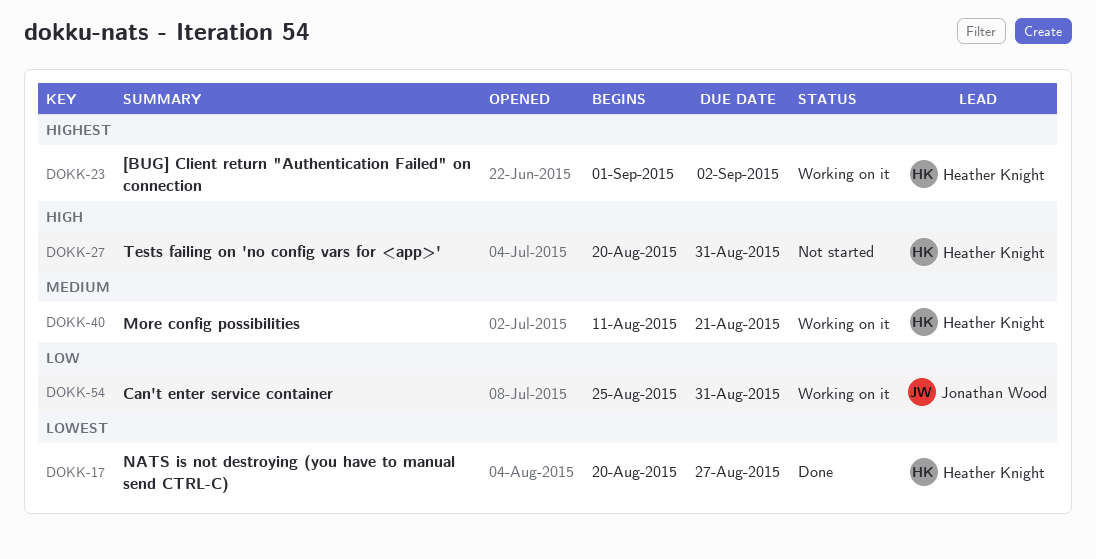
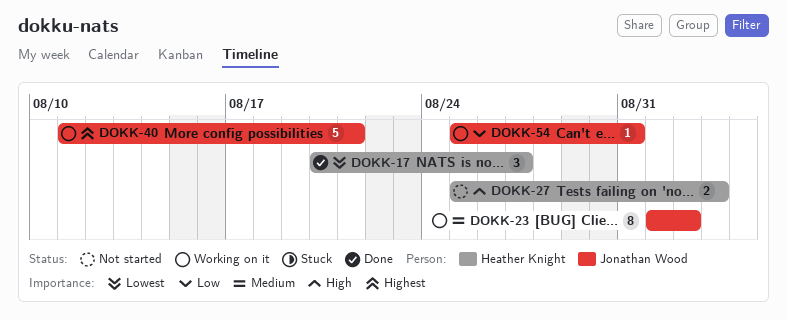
DOKK-23, owner: Heather Knight -> Jonathan Wood
DOKK-23, priority: Highest -> Medium
DOKK-27, start: Aug 20 -> Aug 25
DOKK-27, due: Aug 31 -> Sep 3
DOKK-40, owner: Heather Knight -> Jonathan Wood
DOKK-40, priority: Medium -> Highest

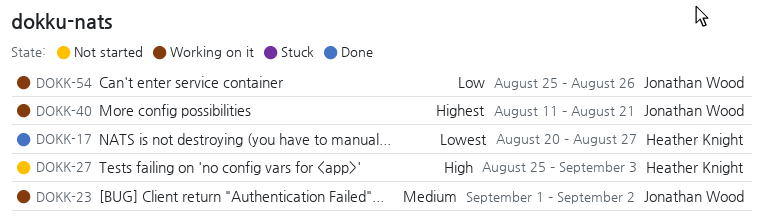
DOKK-54, due: Aug 31 -> Aug 26

